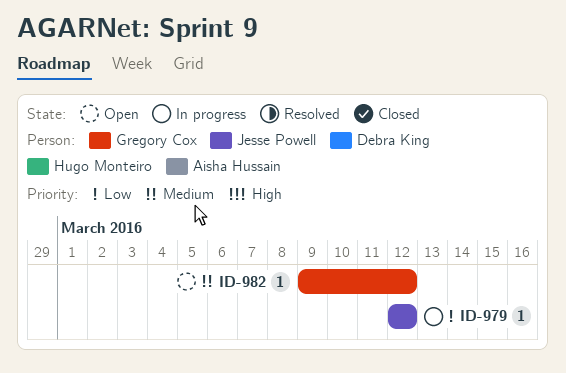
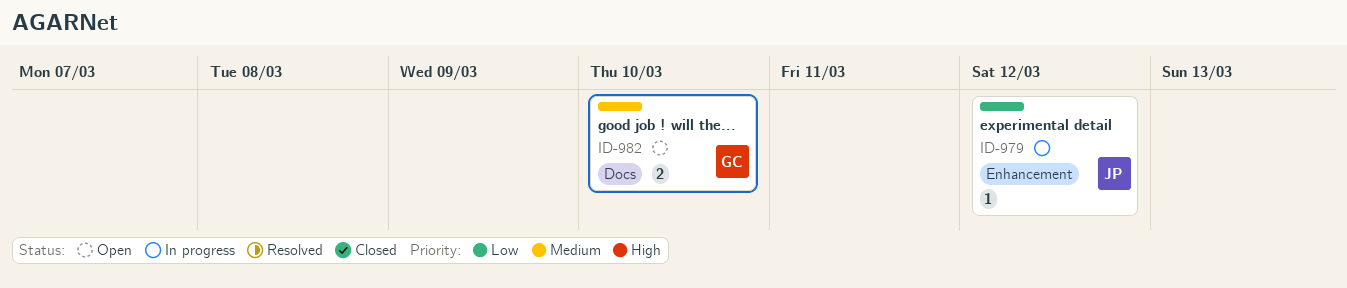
ID-982, estimate: 1 -> 2
ID-982, due: Mar 12 -> Mar 10

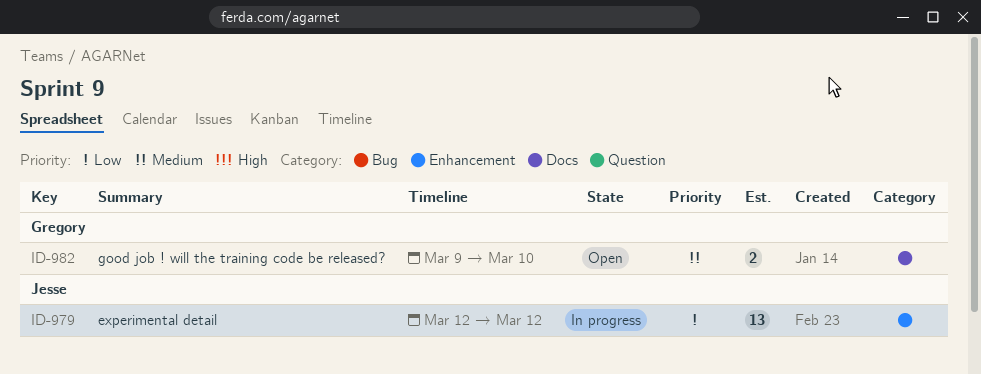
ID-979, estimate: 1 -> 13

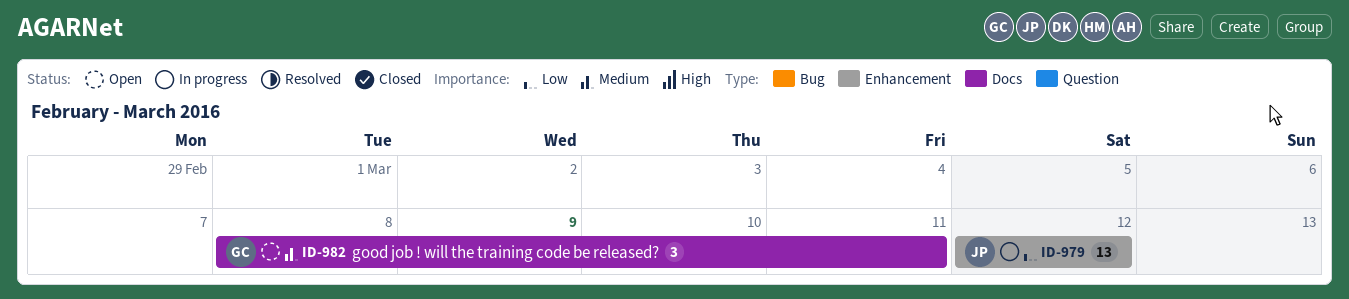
ID-982, estimate: 2 -> 3
ID-982, start: Mar 9 -> Mar 8
ID-982, due: Mar 10 -> Mar 11

